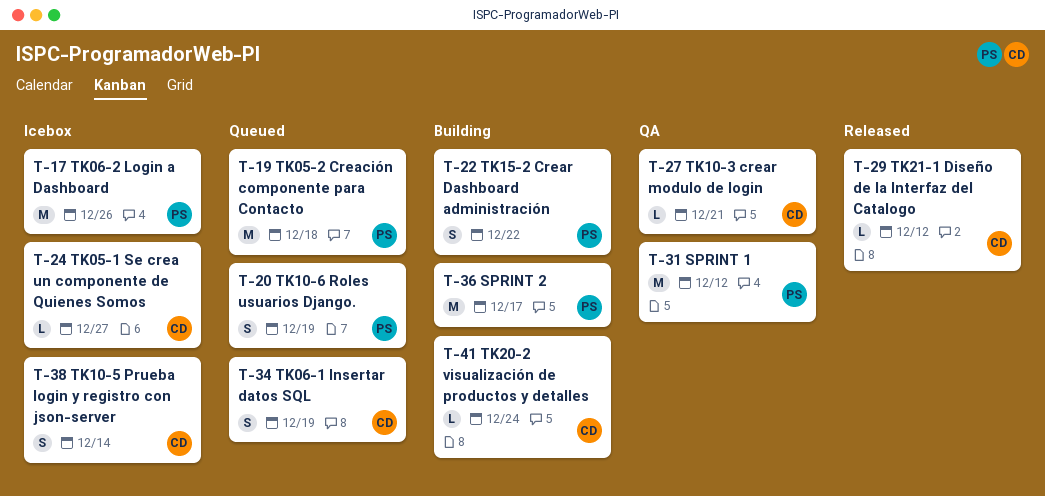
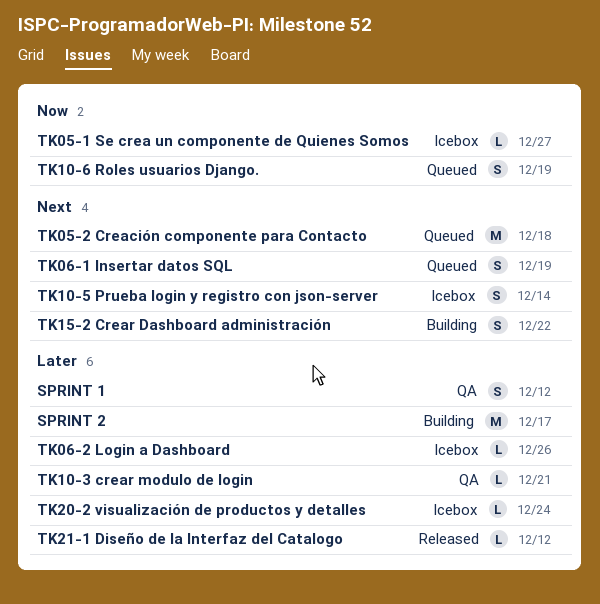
SPRINT 1, estimate: M -> S
TK06-2 Login a Dashboard, estimate: M -> L
TK20-2 visualización de productos y detalles, status: Building -> Icebox

